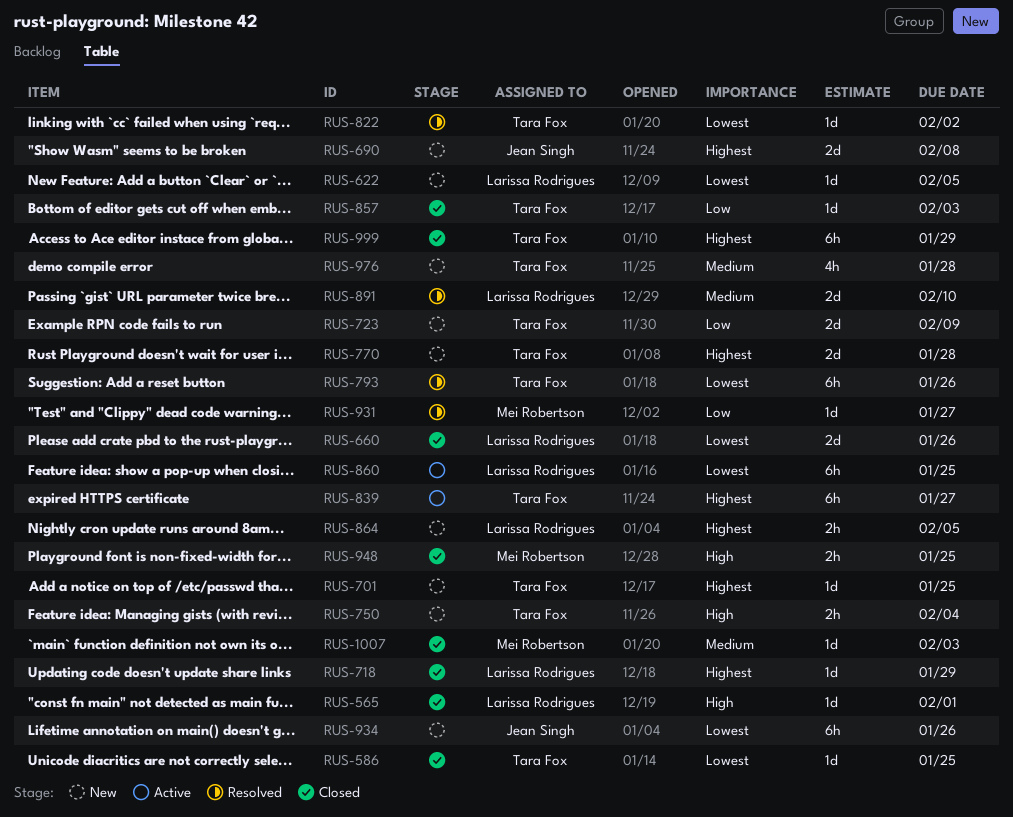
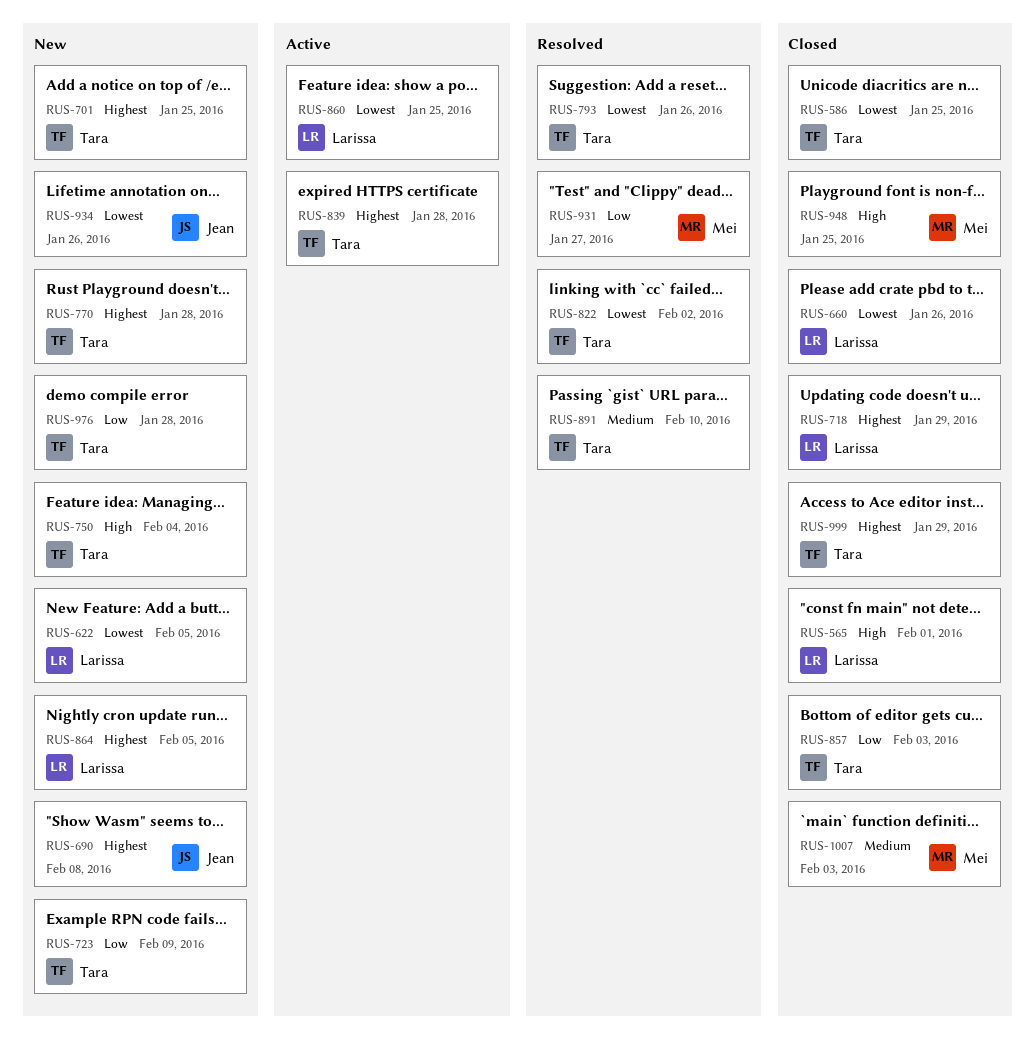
RUS-839, due: Jan 27 -> Jan 28
RUS-891, owner: Larissa Rodrigues -> Tara Fox
RUS-976, priority: Medium -> Low

